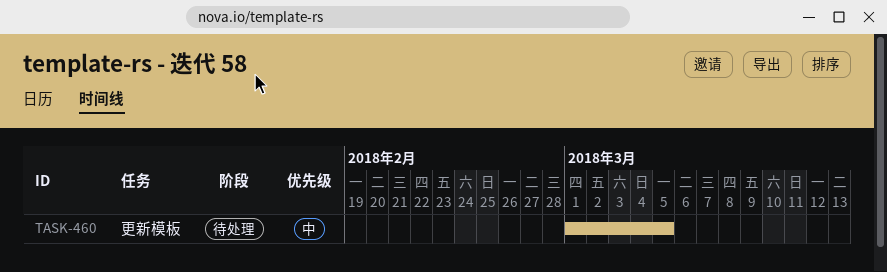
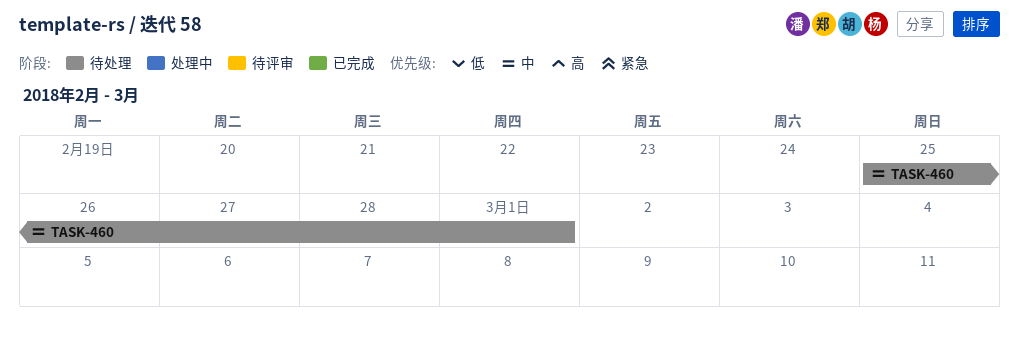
TASK-460, start: Mar 1 -> Feb 25
TASK-460, due: Mar 5 -> Mar 1

